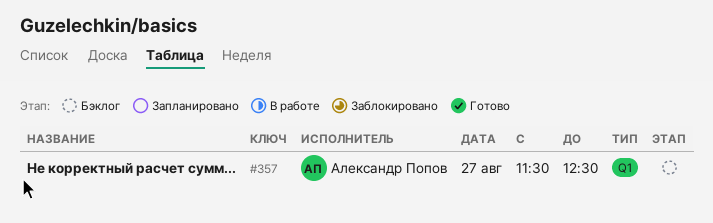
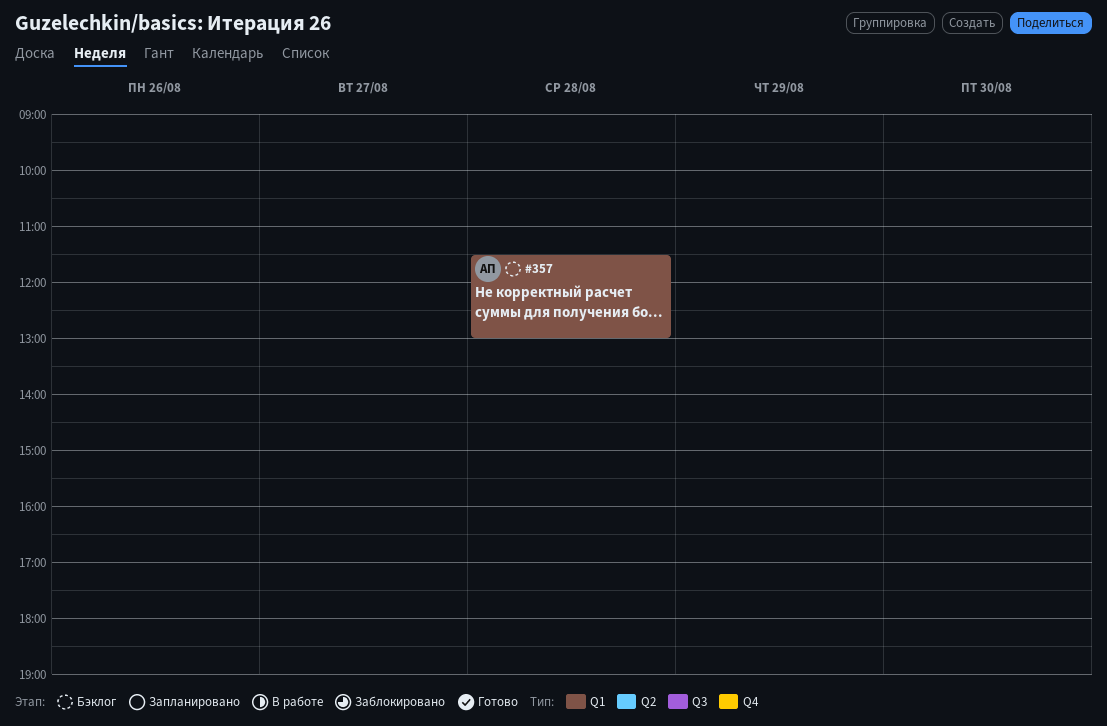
#357, day: Aug 27 -> Aug 28
#357, ends: 12:30 -> 13:00

